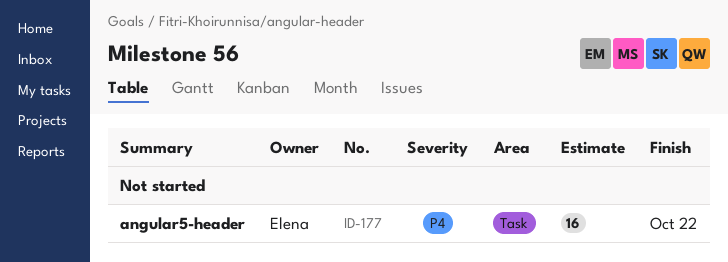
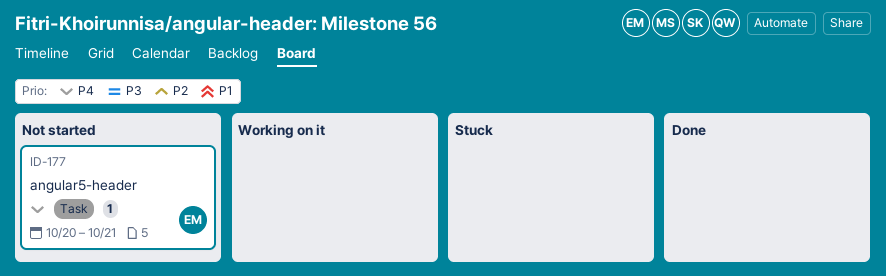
ID-177, estimate: 16 -> 1
ID-177, due: Oct 22 -> Oct 21

